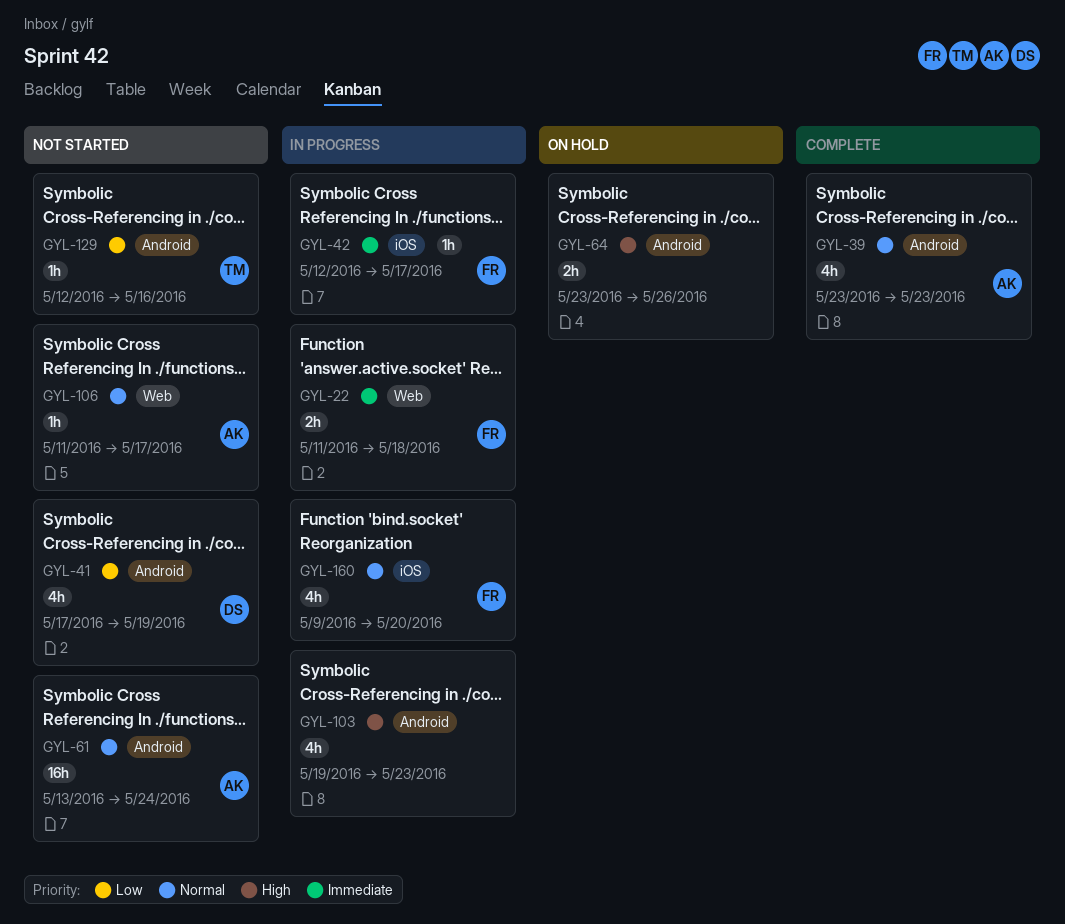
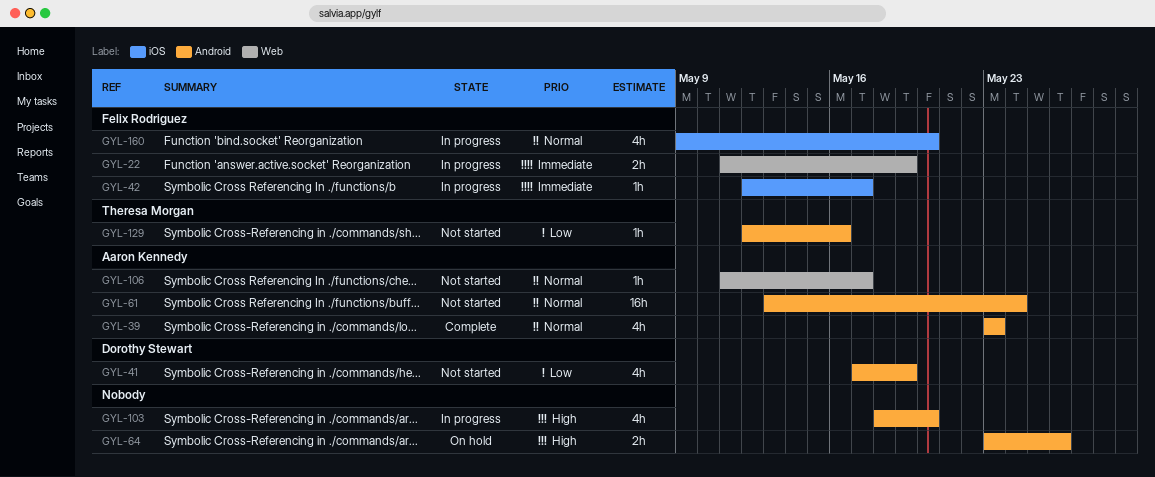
GYL-22, due: May 18 -> May 19
GYL-103, start: May 19 -> May 18
GYL-103, due: May 23 -> May 20

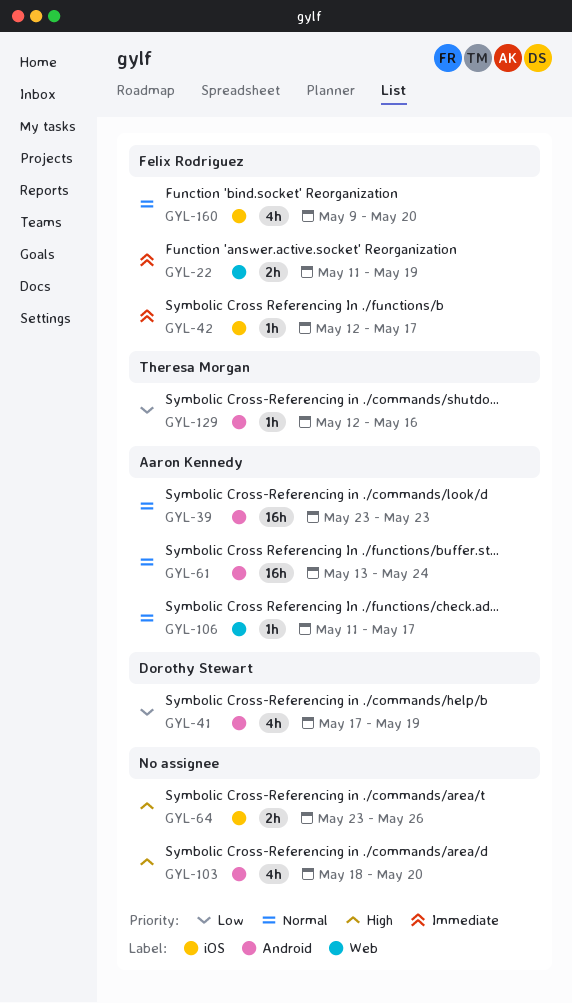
GYL-39, estimate: 4h -> 16h
GYL-64, label: Android -> iOS

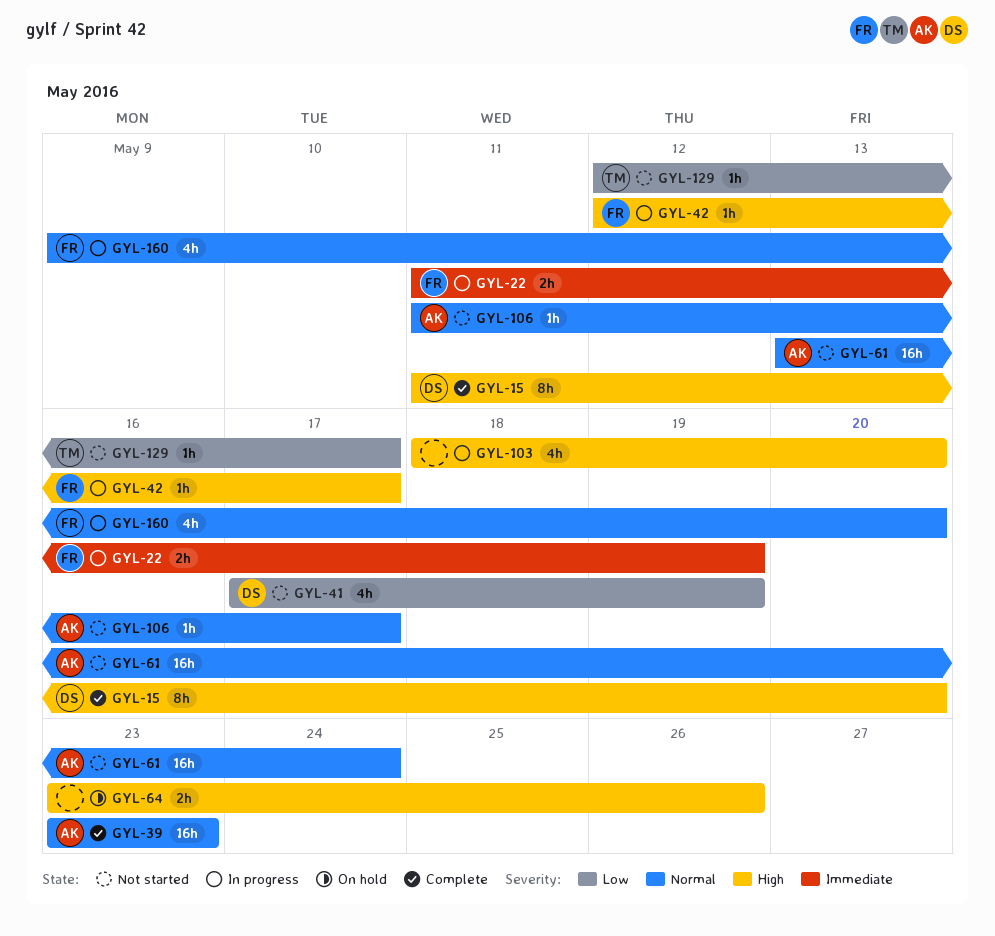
GYL-15: none -> present
GYL-42, priority: Immediate -> High
GYL-129, due: May 16 -> May 17

